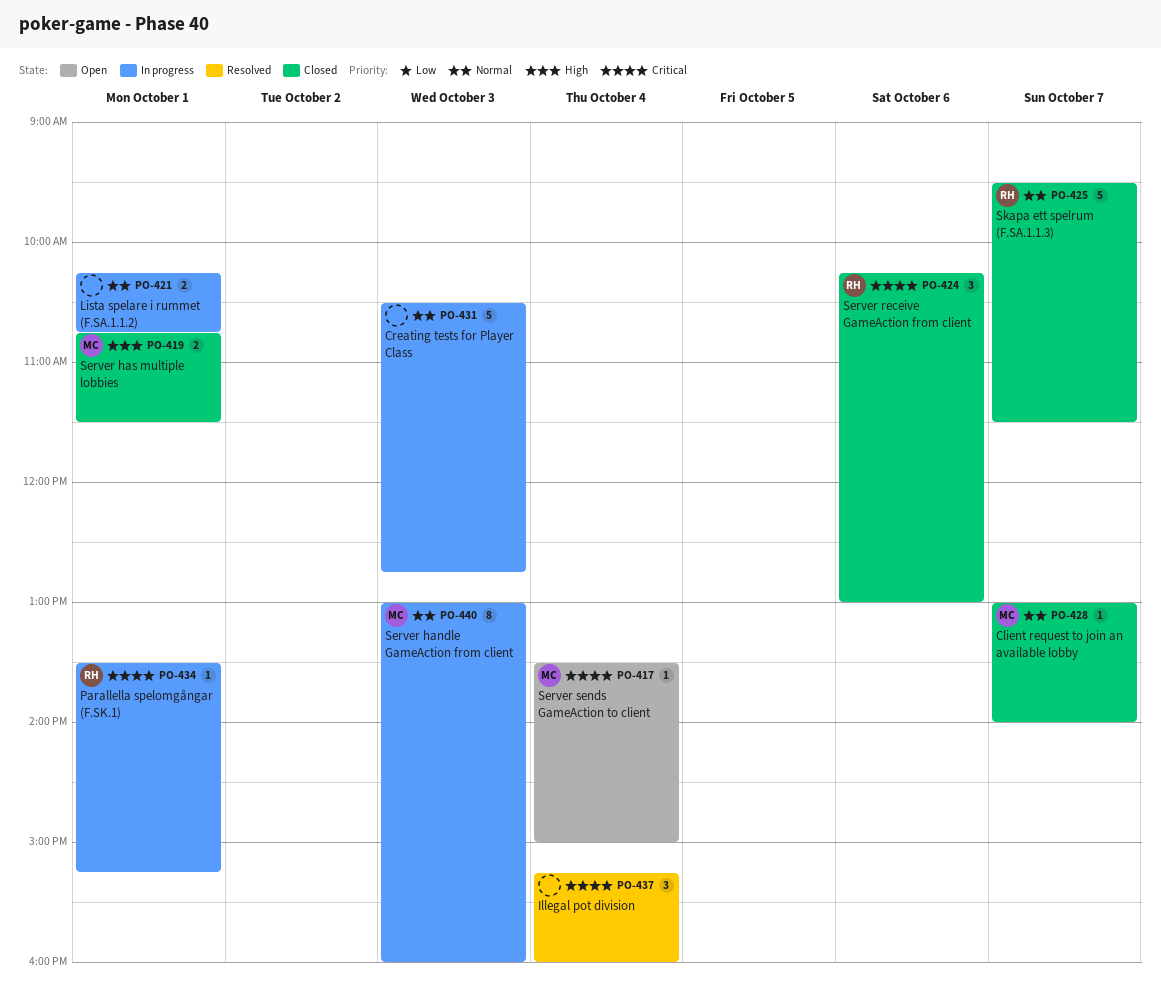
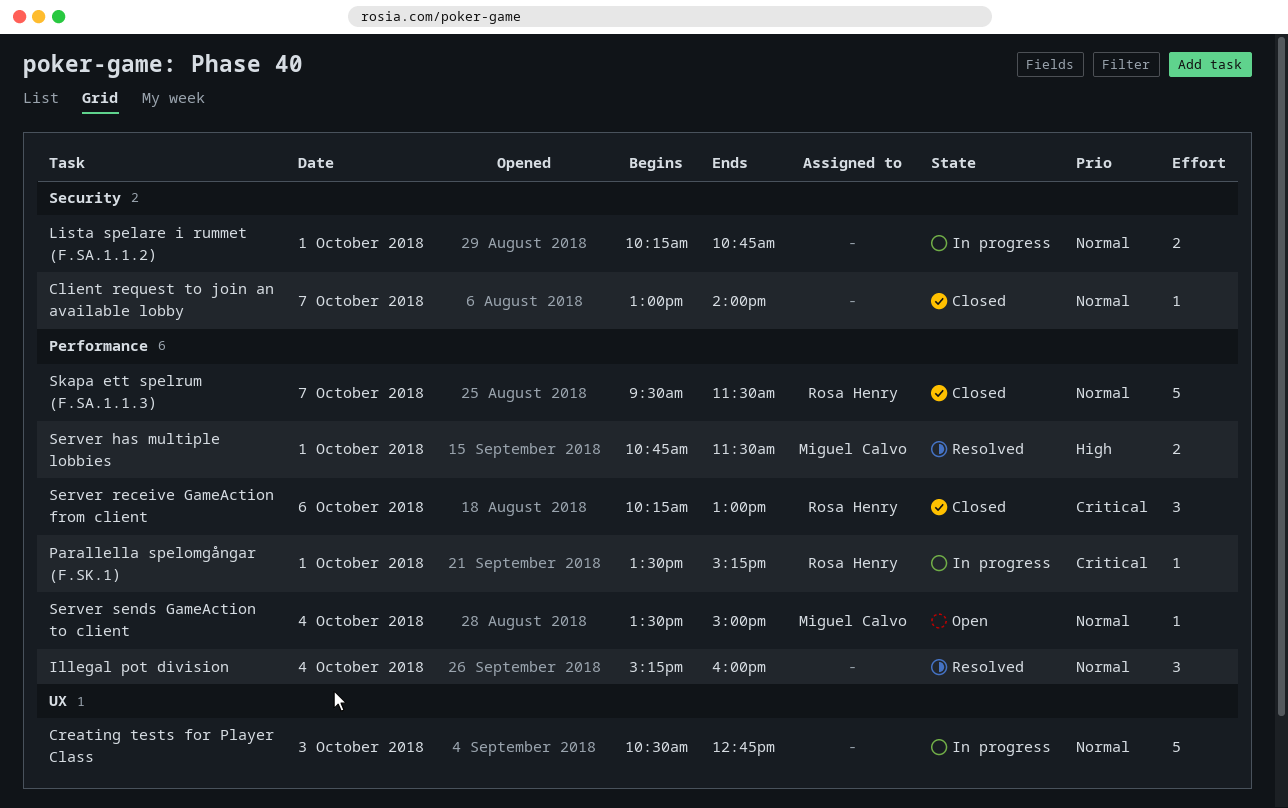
Client request to join an available lobby, owner: Miguel Calvo -> none
Illegal pot division, priority: Critical -> Normal
Server handle GameAction from client: present -> none
Server has multiple lobbies, status: Closed -> Resolved
Server sends GameAction to client, priority: Critical -> Normal

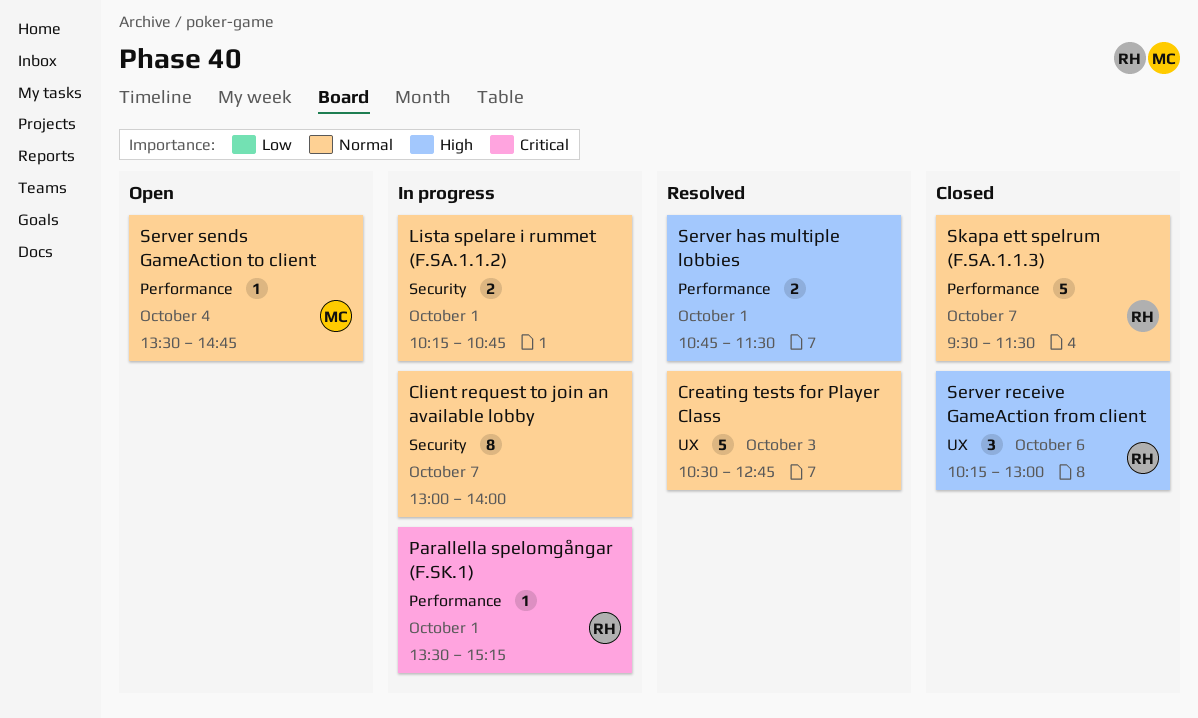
Client request to join an available lobby, status: Closed -> In progress
Client request to join an available lobby, estimate: 1 -> 8
Creating tests for Player Class, status: In progress -> Resolved
Illegal pot division: present -> none
Server has multiple lobbies, owner: Miguel Calvo -> none
Server receive GameAction from client, priority: Critical -> High
Server receive GameAction from client, label: Performance -> UX
Server sends GameAction to client, ends: 15:00 -> 14:45

